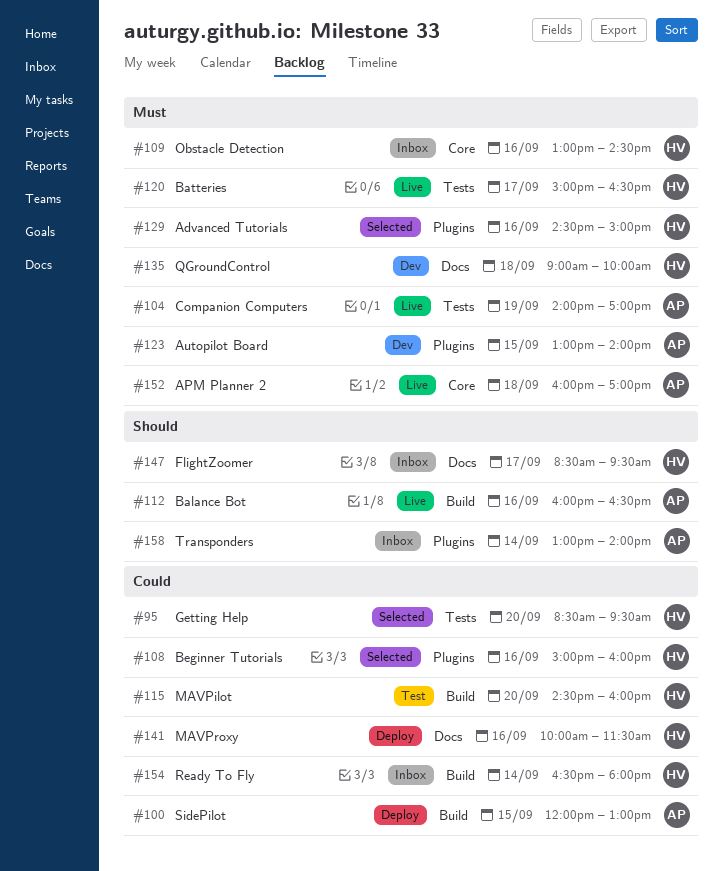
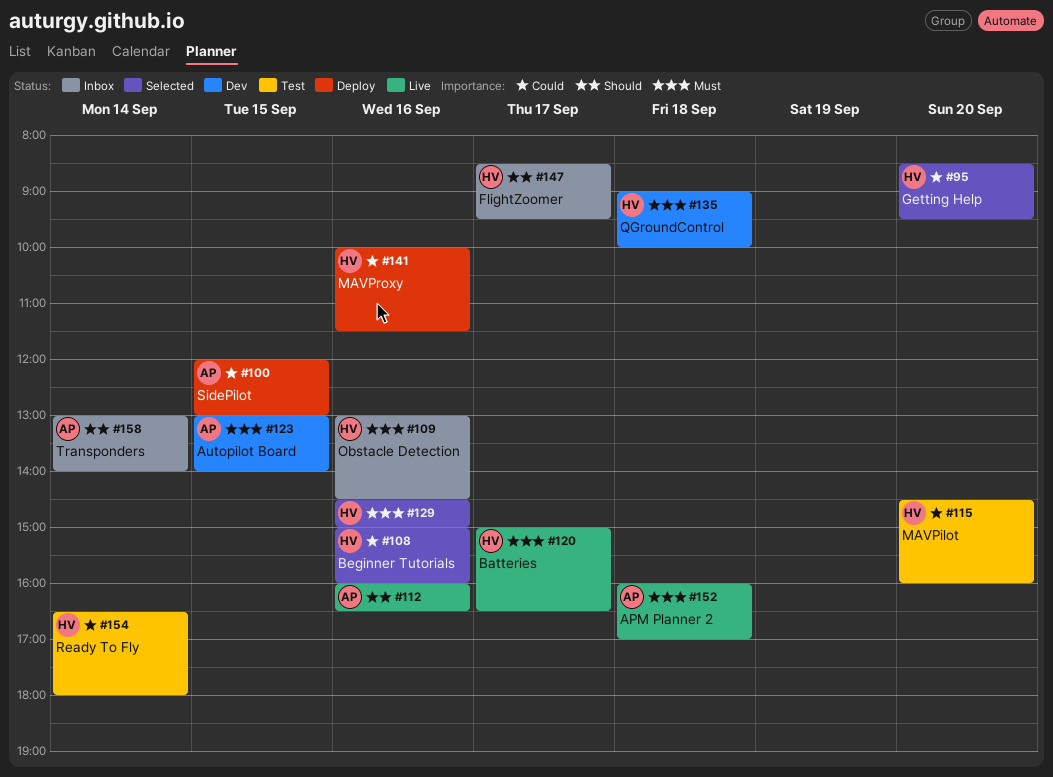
#104: present -> none
#154, status: Inbox -> Test

